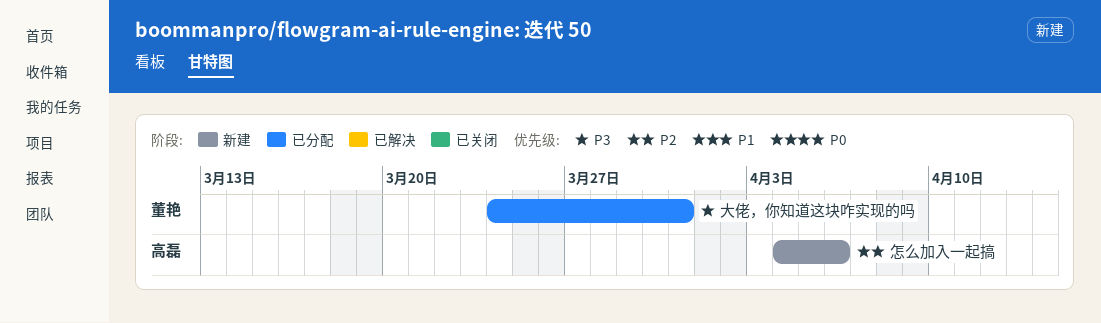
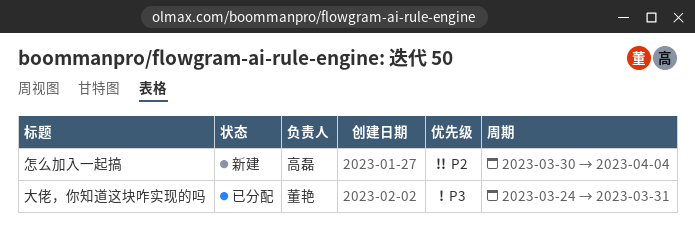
怎么加入一起搞, start: Apr 4 -> Mar 30
怎么加入一起搞, due: Apr 6 -> Apr 4

